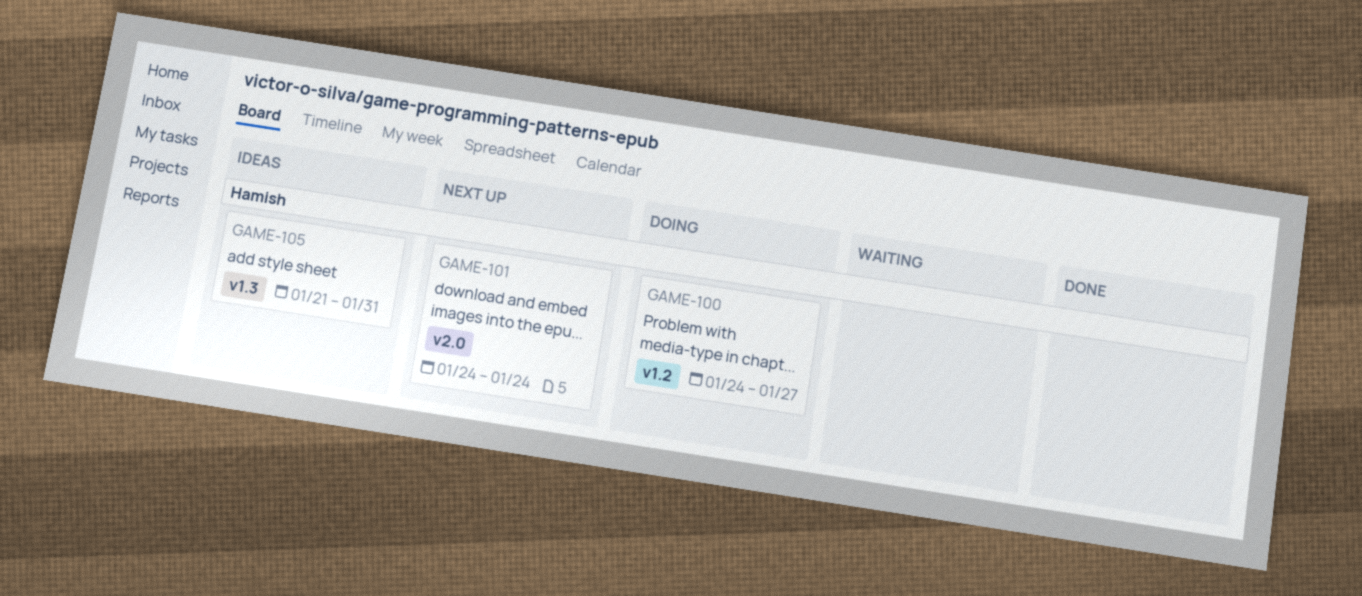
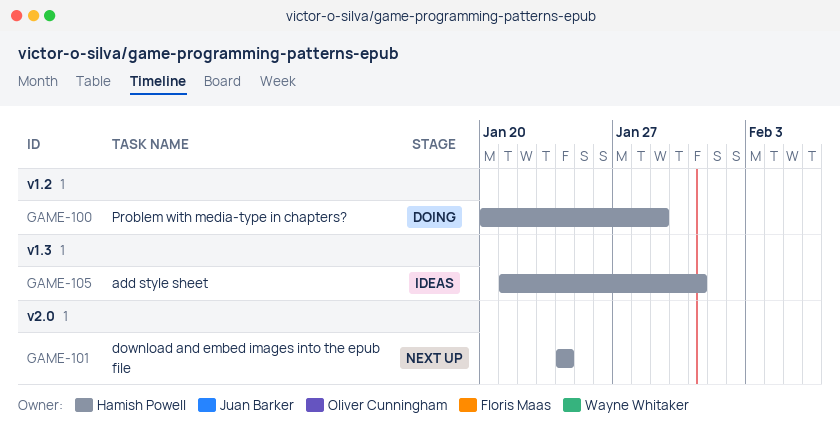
GAME-100, start: Jan 24 -> Jan 20
GAME-100, due: Jan 27 -> Jan 29

